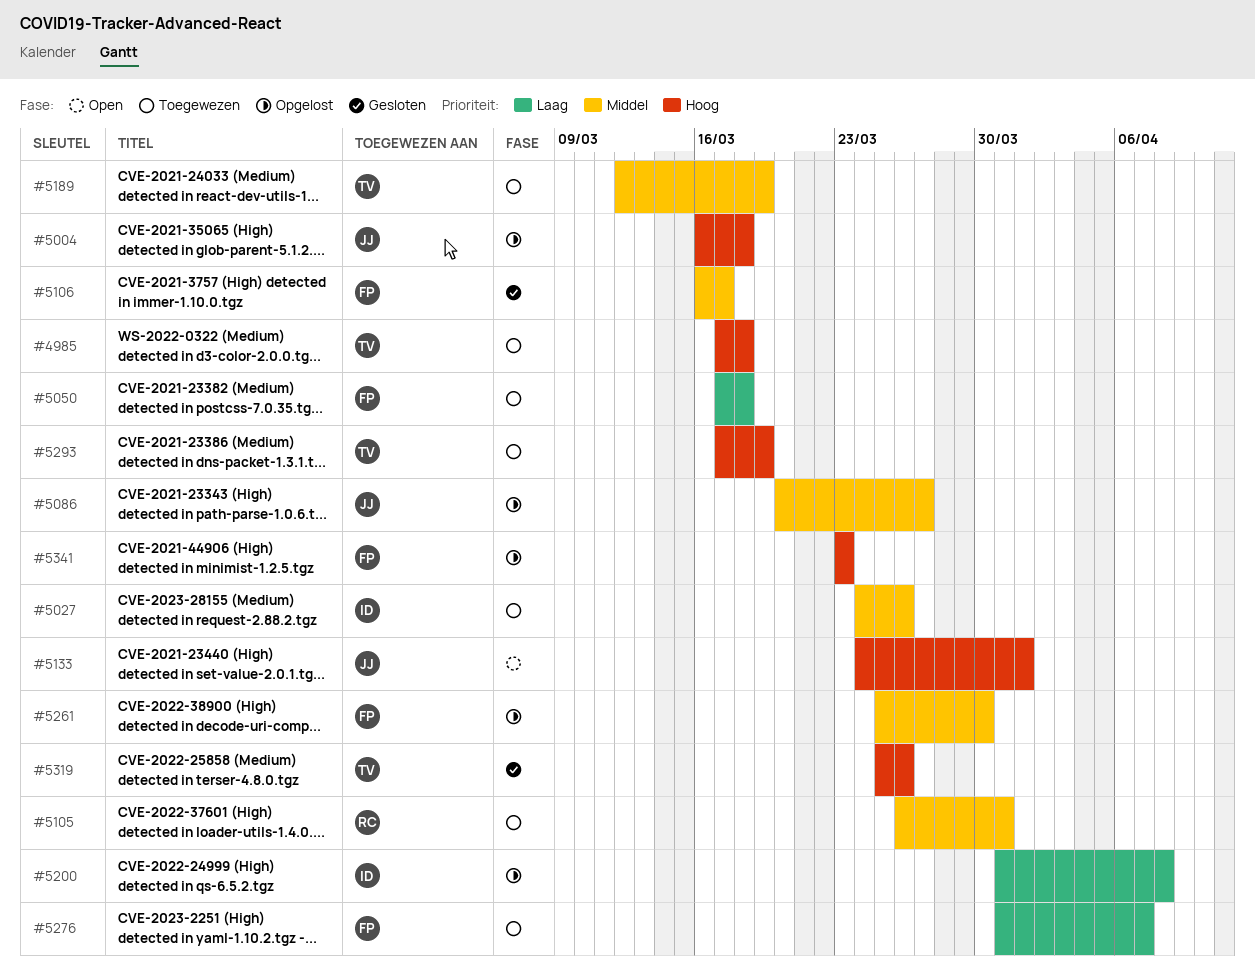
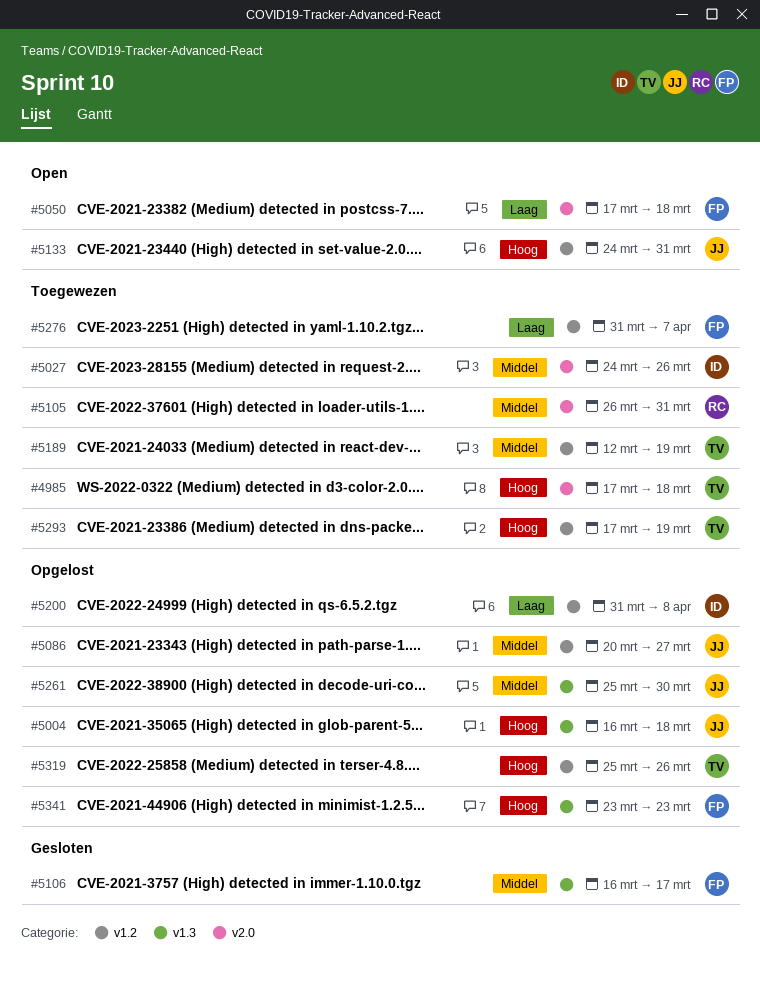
#5050, status: Toegewezen -> Open
#5133, due: Apr 1 -> Mar 31
#5261, owner: FP -> JJ
#5319, status: Gesloten -> Opgelost

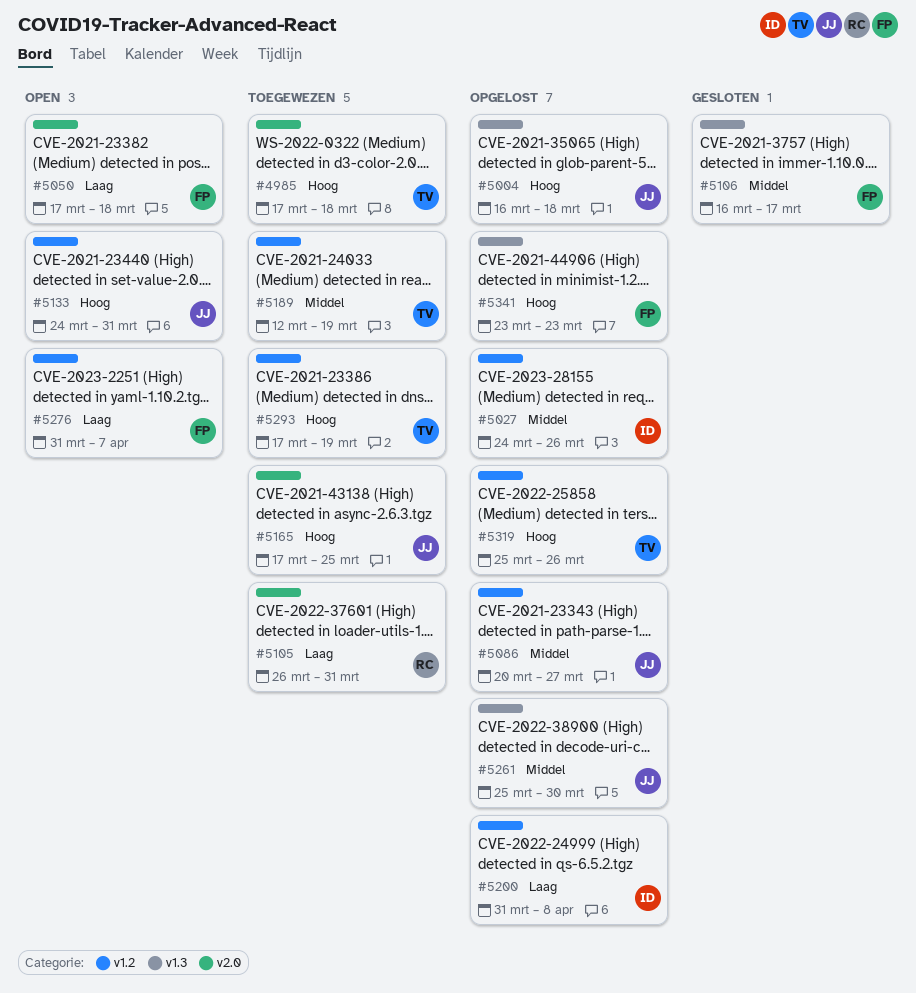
#5027, status: Toegewezen -> Opgelost
#5027, label: v2.0 -> v1.2
#5105, priority: Middel -> Laag
#5165: none -> present
#5276, status: Toegewezen -> Open

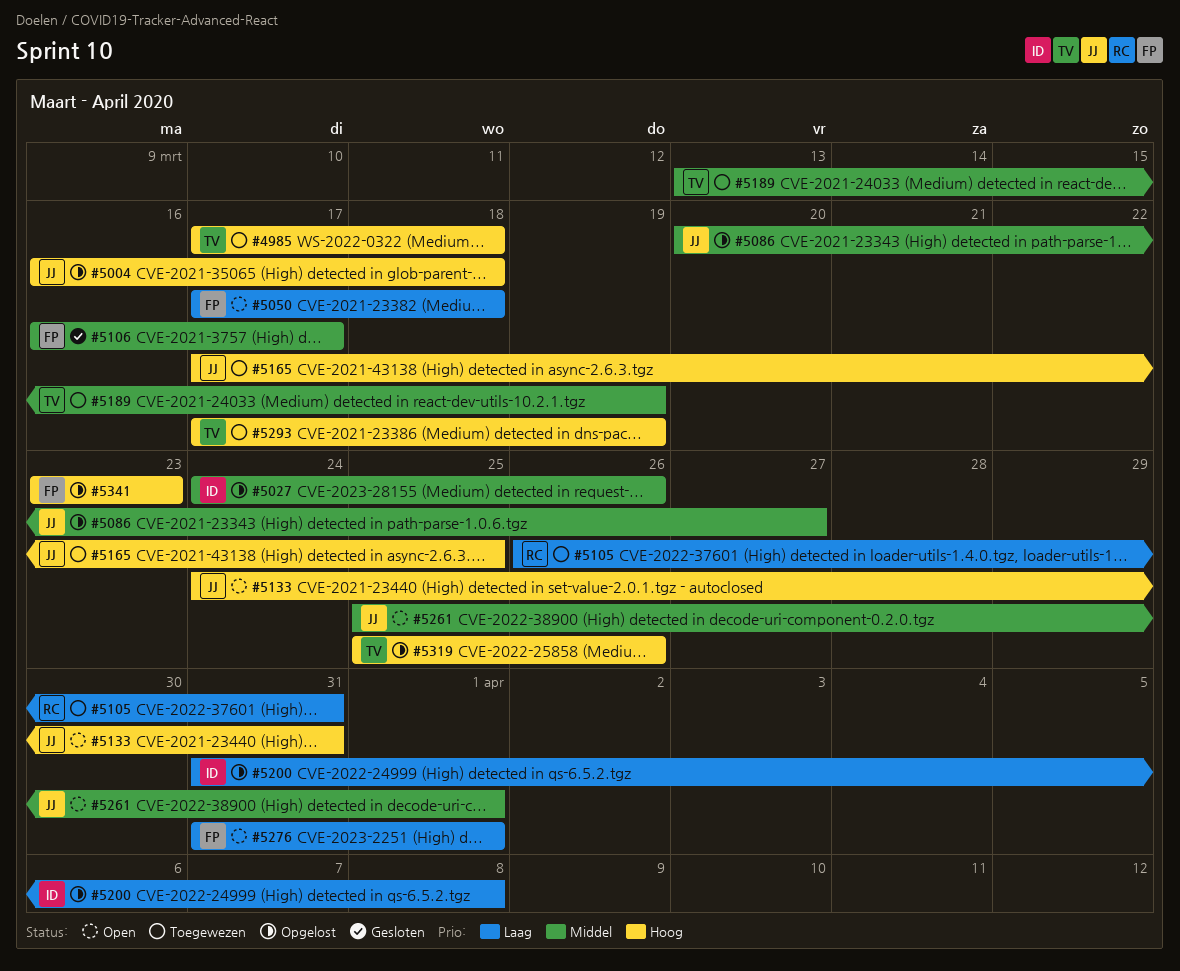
#5189, start: Mar 12 -> Mar 13
#5261, status: Opgelost -> Open
#5261, due: Mar 30 -> Apr 1
#5276, due: Apr 7 -> Apr 1

